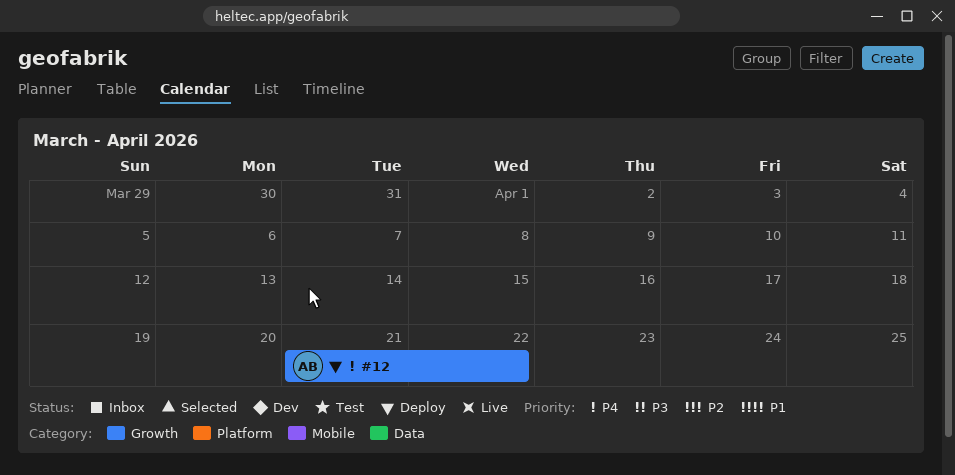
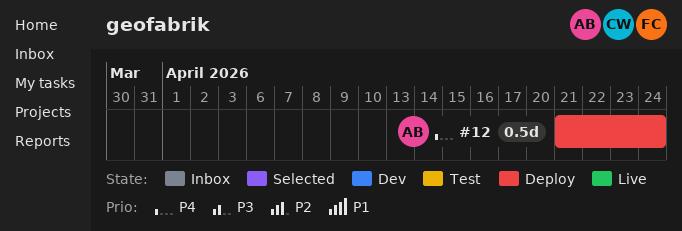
#12, due: Apr 22 -> Apr 24

